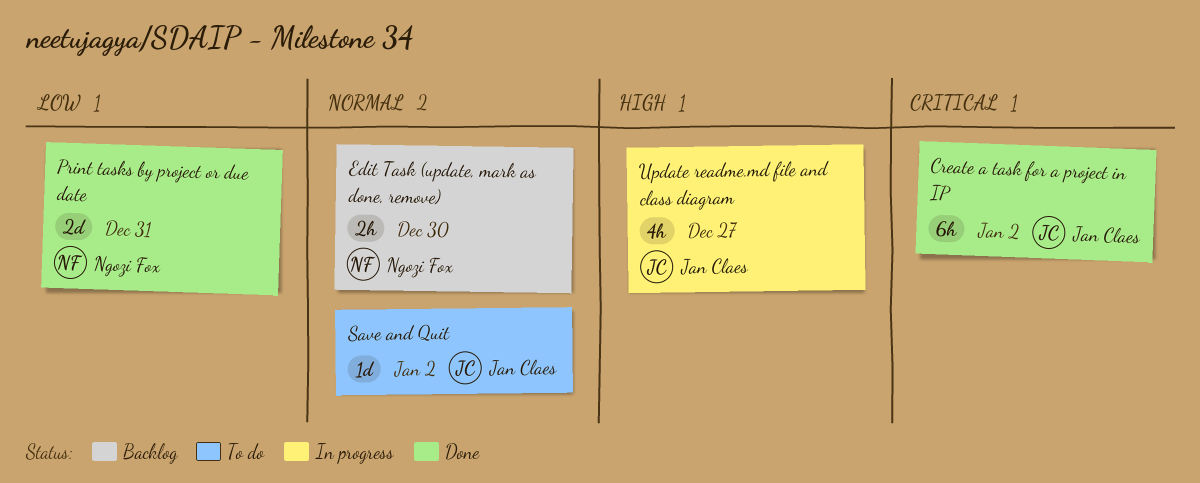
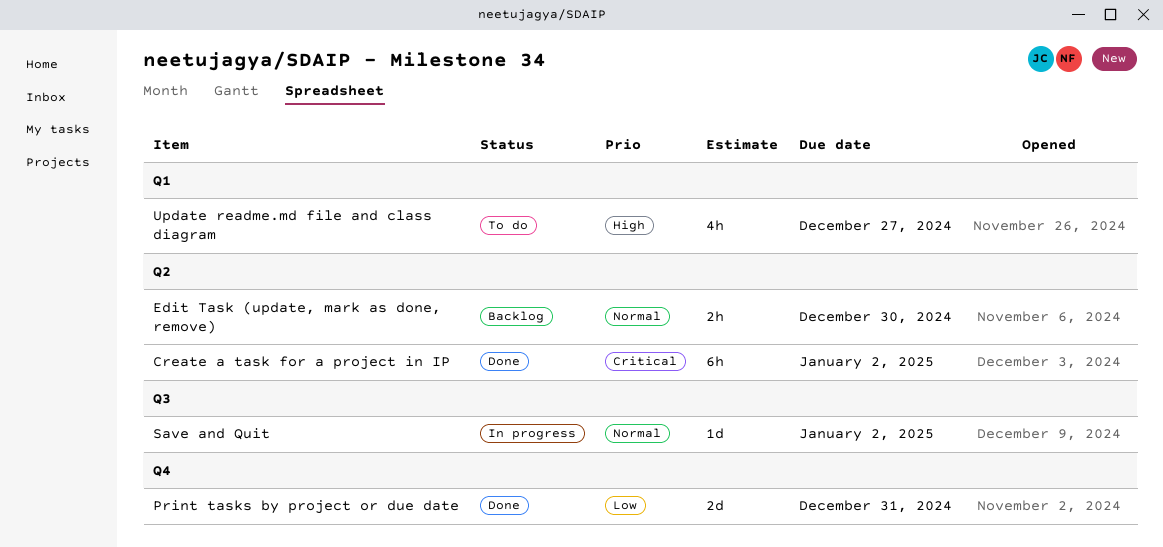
Save and Quit, status: To do -> In progress
Update readme.md file and class diagram, status: In progress -> To do

